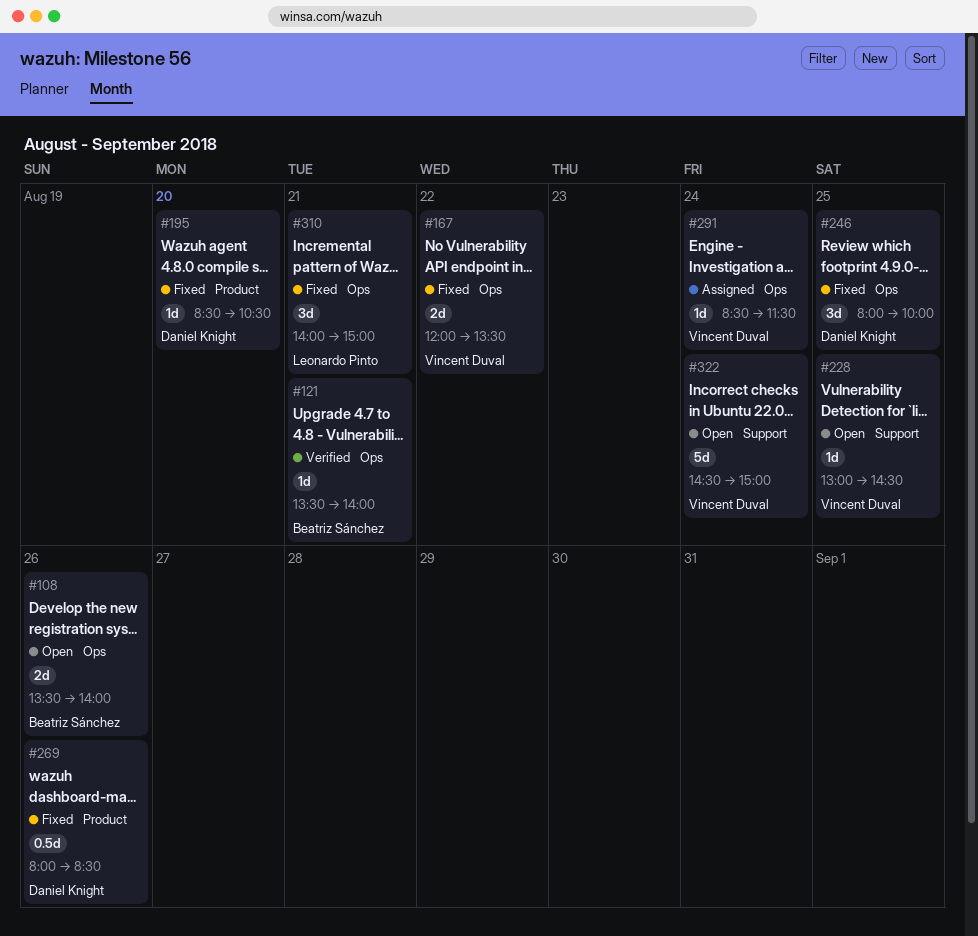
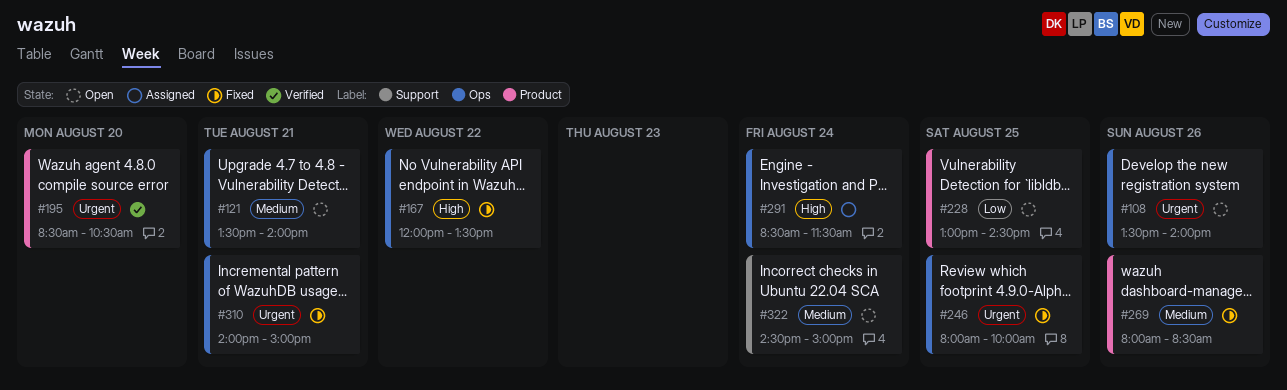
#121, status: Verified -> Open
#195, status: Fixed -> Verified
#228, label: Support -> Product

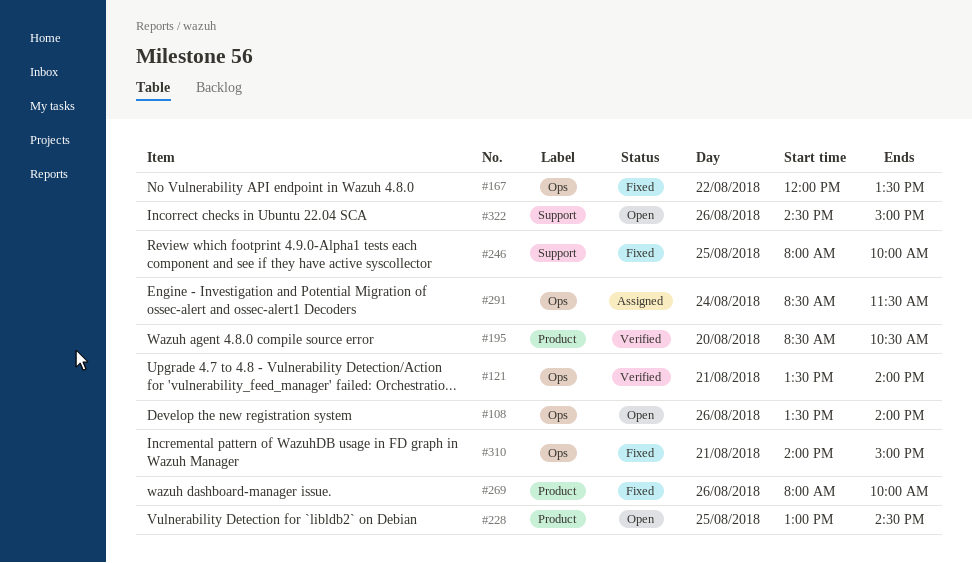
#121, status: Open -> Verified
#246, label: Ops -> Support
#269, ends: 08:30 -> 10:00
#322, day: Aug 24 -> Aug 26

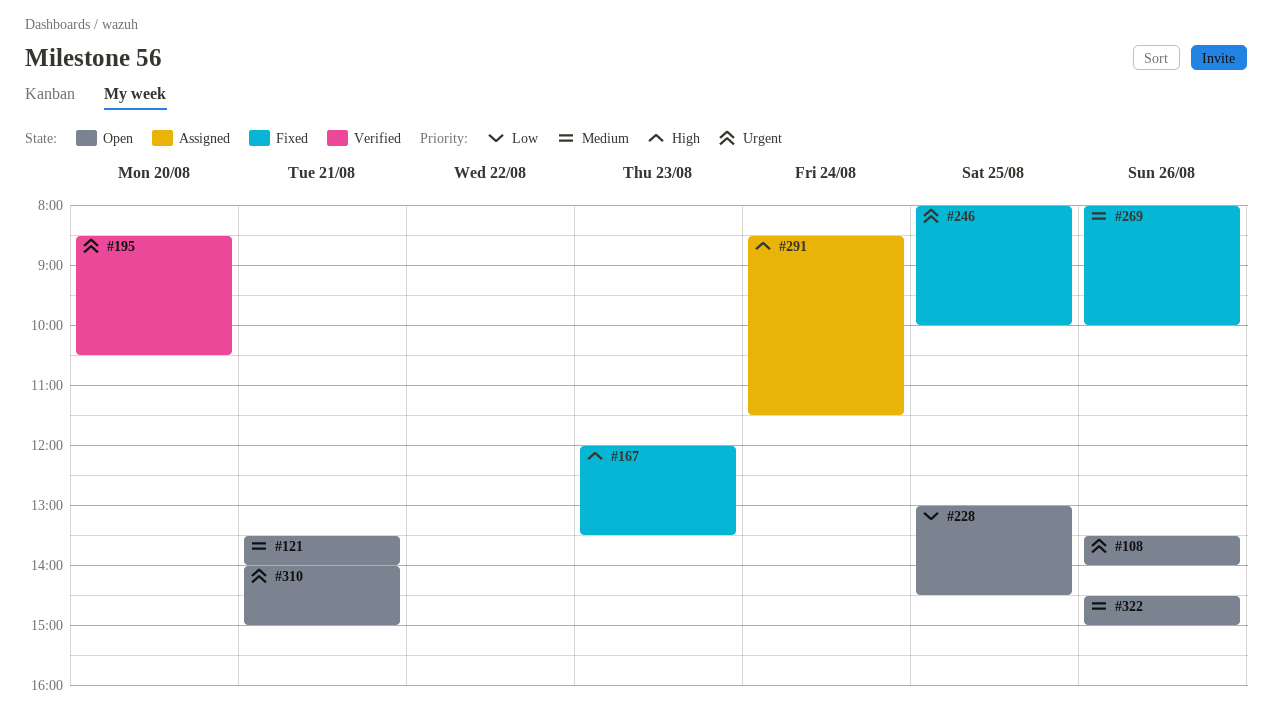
#121, status: Verified -> Open
#167, day: Aug 22 -> Aug 23
#310, status: Fixed -> Open

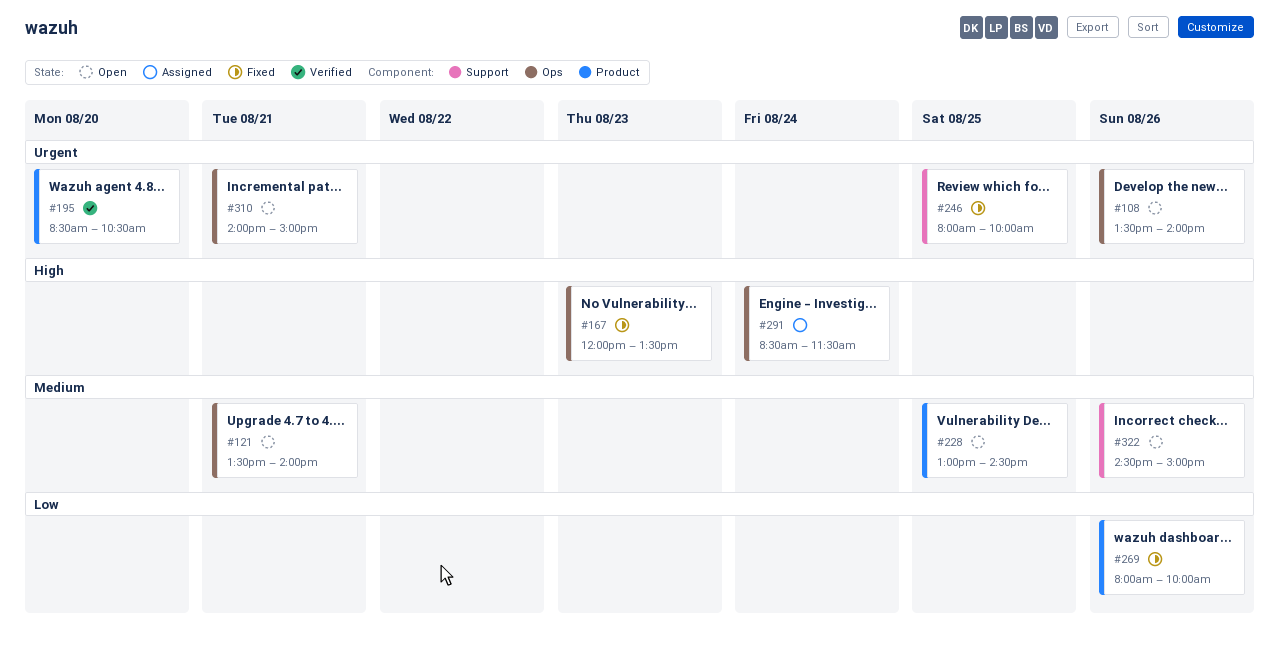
#228, priority: Low -> Medium
#269, priority: Medium -> Low

